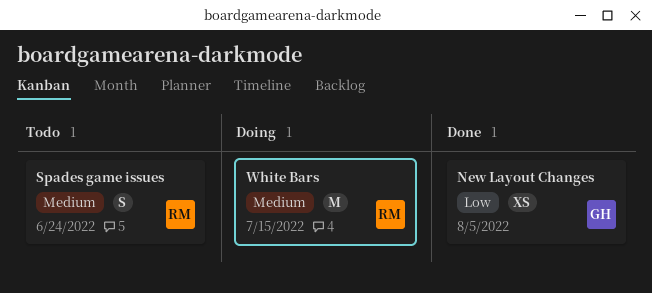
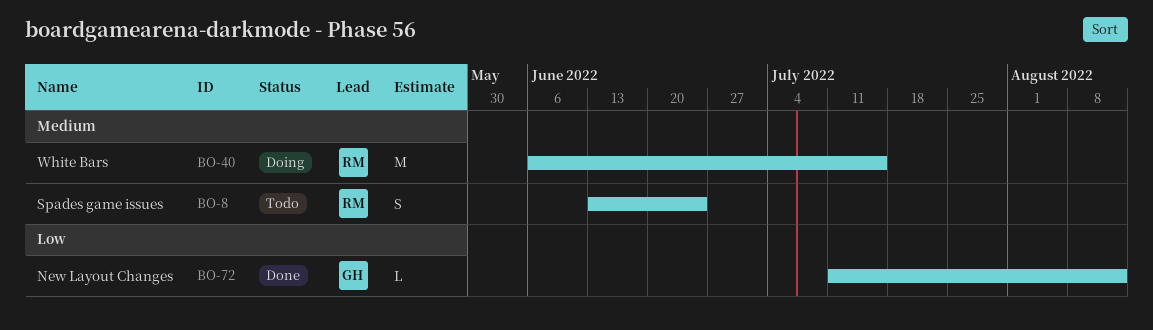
New Layout Changes, estimate: XS -> L
New Layout Changes, due: Aug 5 -> Aug 12

